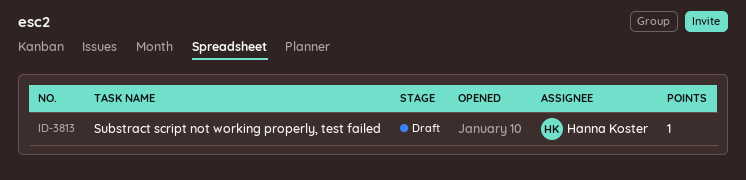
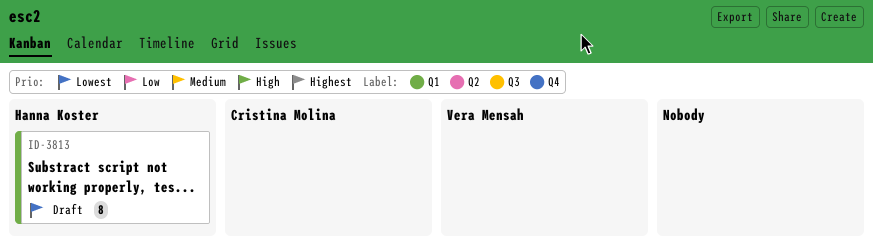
ID-3813, estimate: 1 -> 8

